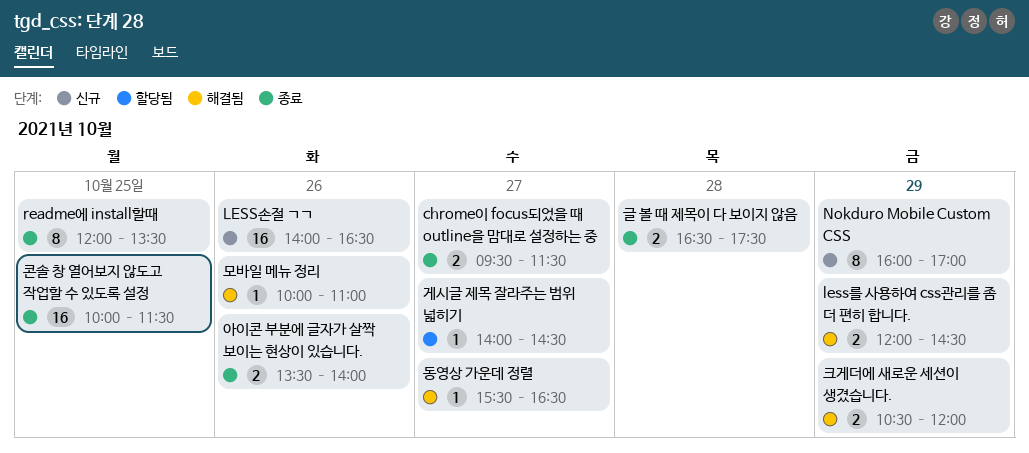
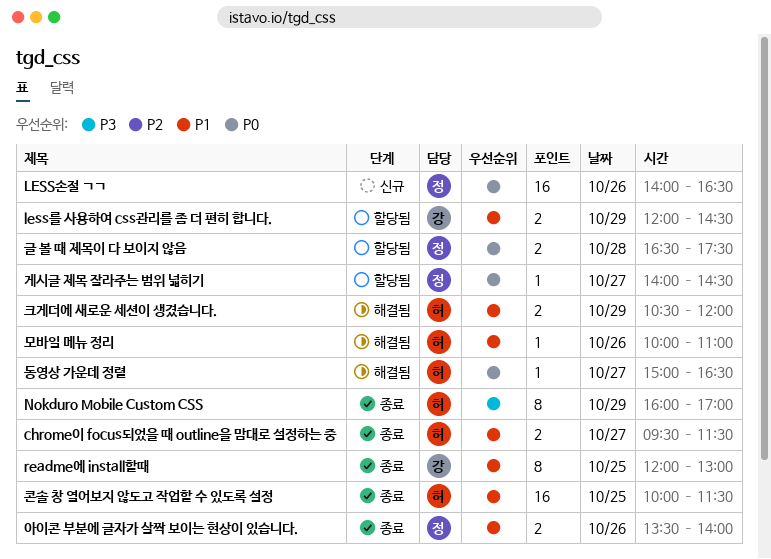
less를 사용하여 css관리를 좀 더 편히 합니다., status: 해결됨 -> 할당됨
Nokduro Mobile Custom CSS, status: 신규 -> 종료
readme에 install할때, ends: 13:30 -> 13:00
글 볼 때 제목이 다 보이지 않음, status: 종료 -> 할당됨
동영상 가운데 정렬, begins: 15:30 -> 15:00

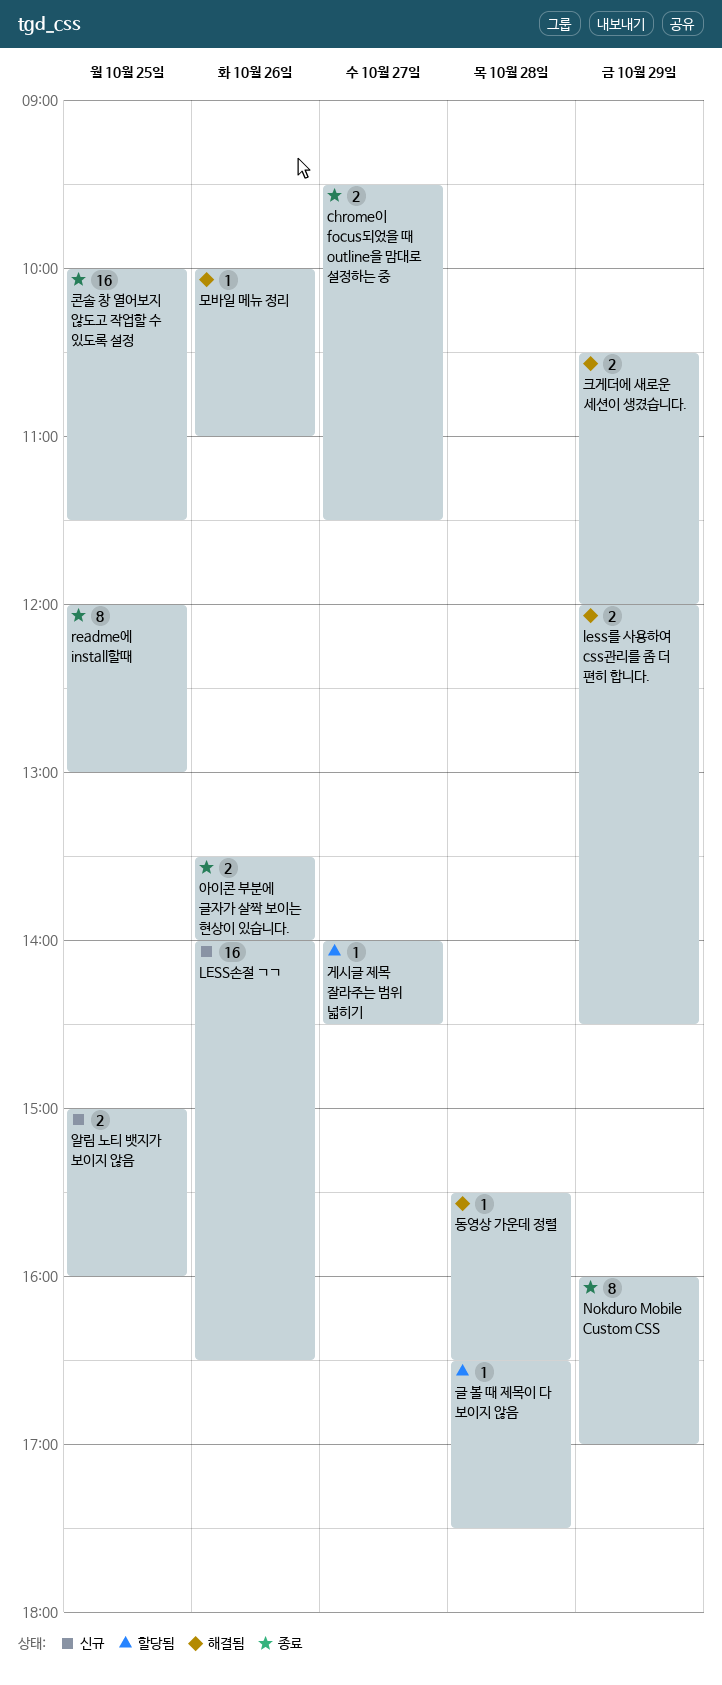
less를 사용하여 css관리를 좀 더 편히 합니다., status: 할당됨 -> 해결됨
글 볼 때 제목이 다 보이지 않음, estimate: 2 -> 1
동영상 가운데 정렬, day: Oct 27 -> Oct 28
동영상 가운데 정렬, begins: 15:00 -> 15:30
알림 노티 뱃지가 보이지 않음: none -> present

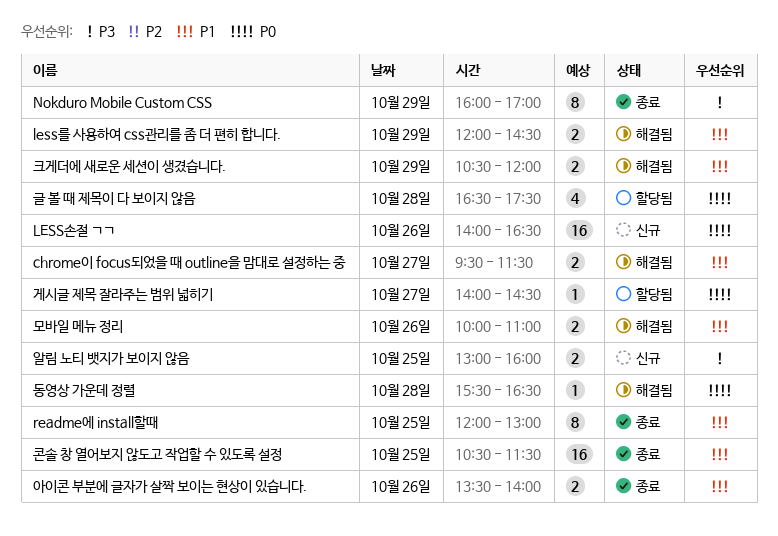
chrome이 focus되었을 때 outline을 맘대로 설정하는 중, status: 종료 -> 해결됨
글 볼 때 제목이 다 보이지 않음, estimate: 1 -> 4
모바일 메뉴 정리, estimate: 1 -> 2
알림 노티 뱃지가 보이지 않음, begins: 15:00 -> 13:00
콘솔 창 열어보지 않도고 작업할 수 있도록 설정, begins: 10:00 -> 10:30

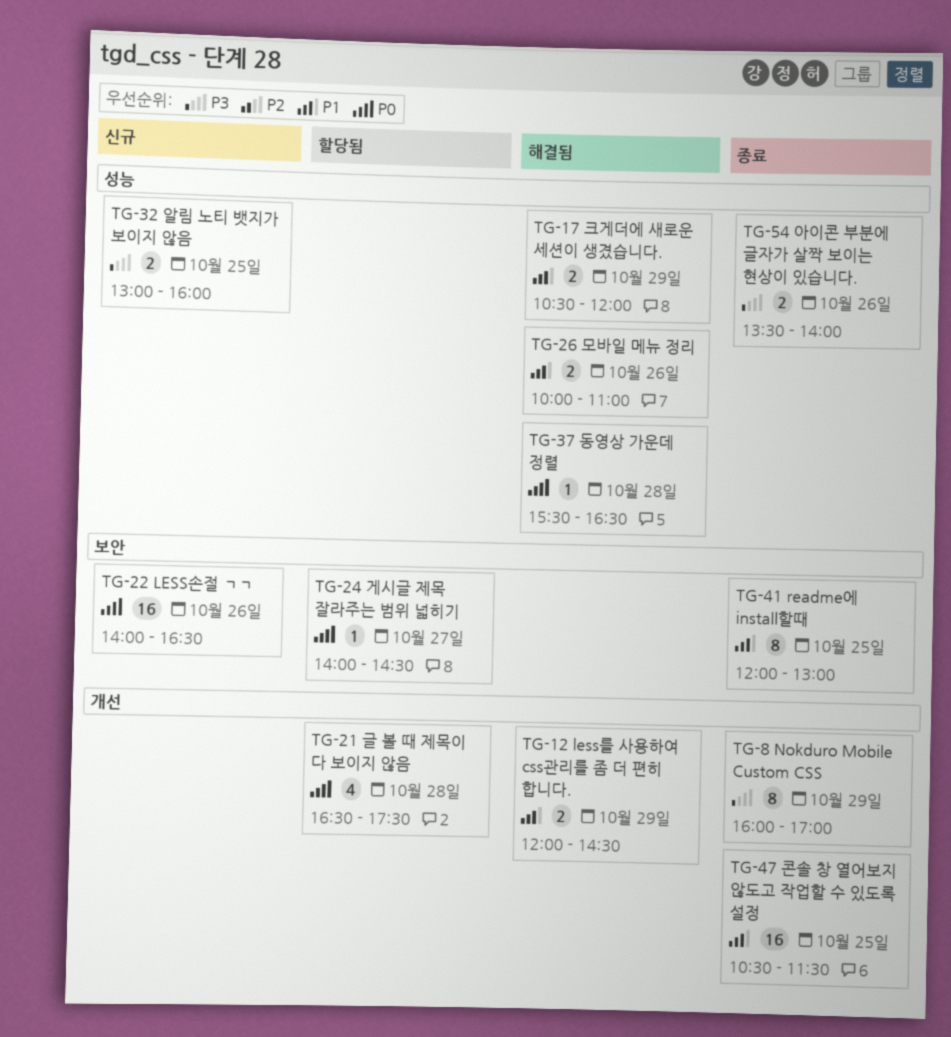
chrome이 focus되었을 때 outline을 맘대로 설정하는 중: present -> none
아이콘 부분에 글자가 살짝 보이는 현상이 있습니다., priority: P1 -> P3

